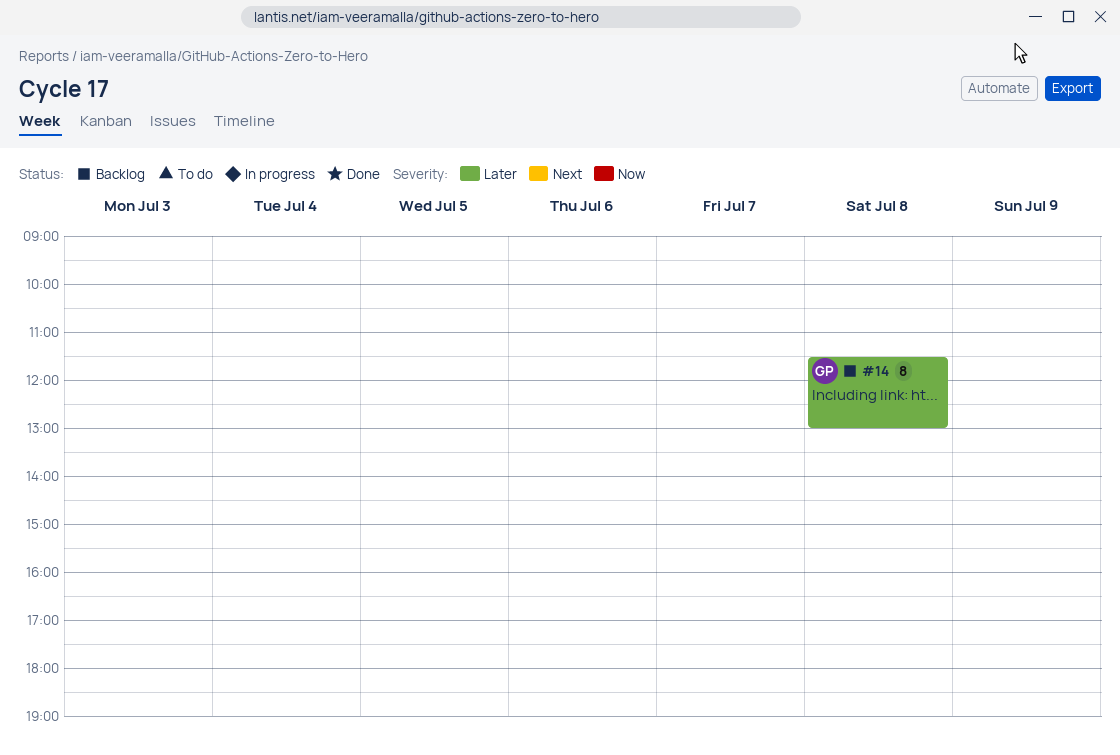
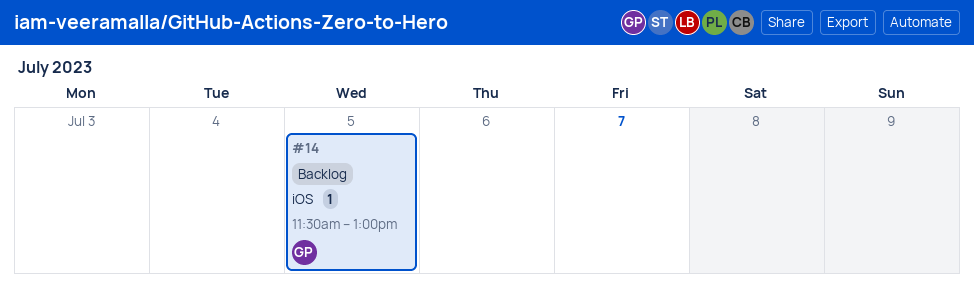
#14, estimate: 8 -> 1
#14, day: Jul 8 -> Jul 5

